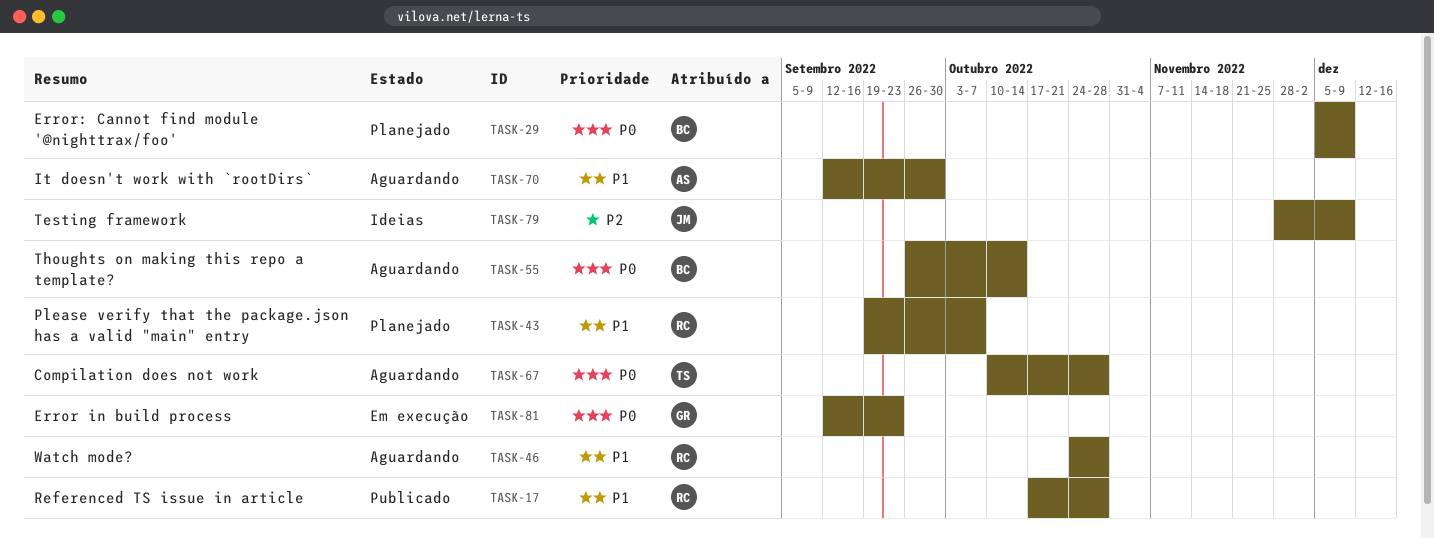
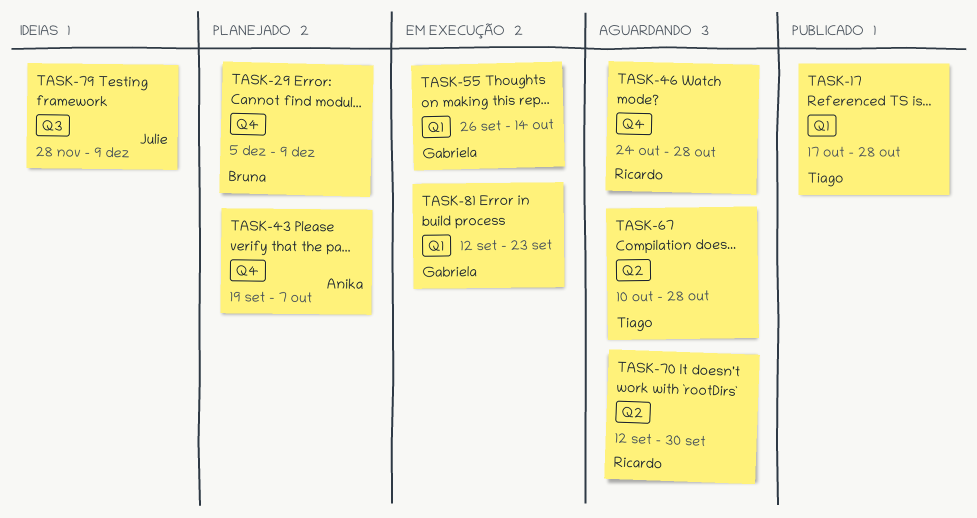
TASK-17, owner: Ricardo -> Tiago
TASK-43, owner: Ricardo -> Anika
TASK-55, status: Aguardando -> Em execução
TASK-55, owner: Bruna -> Gabriela
TASK-70, owner: Anika -> Ricardo

